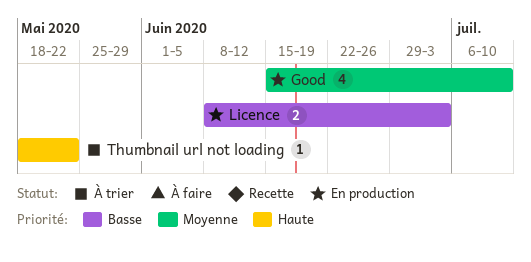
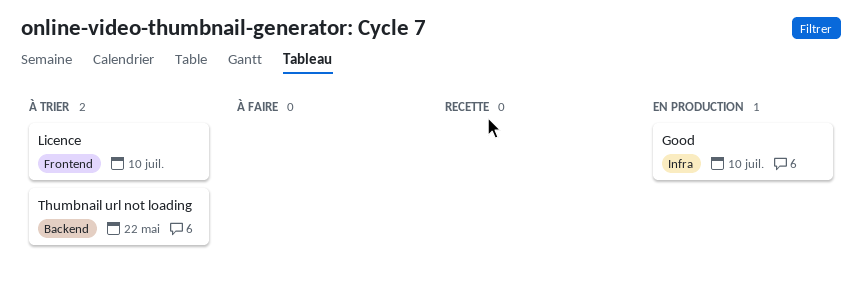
Licence, status: En production -> À trier
Licence, due: Jul 3 -> Jul 10

